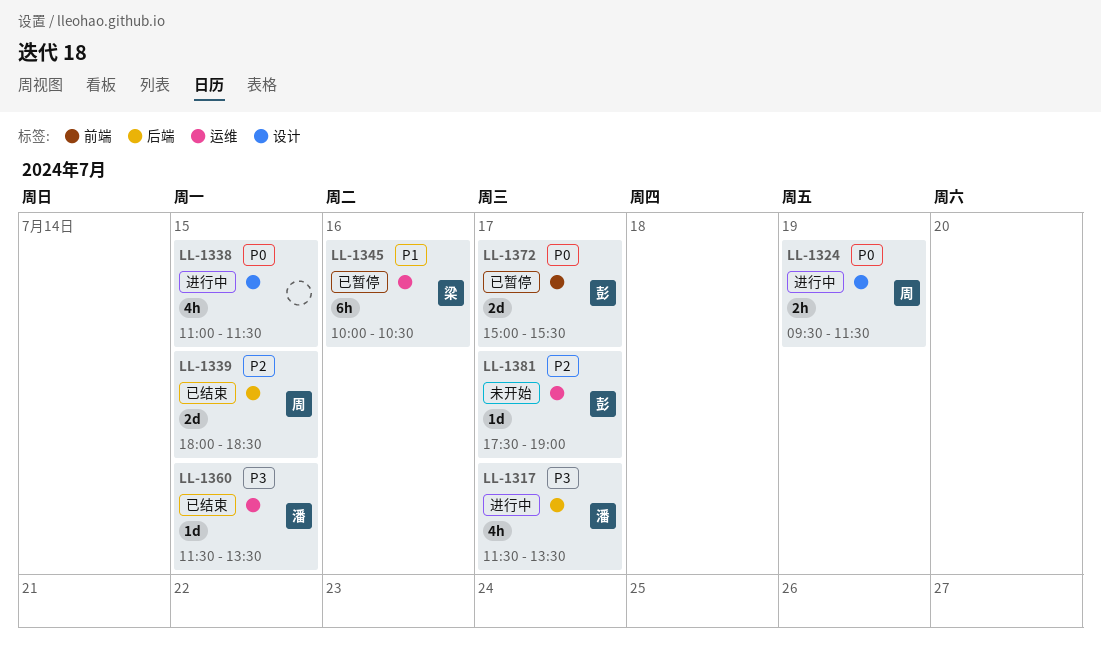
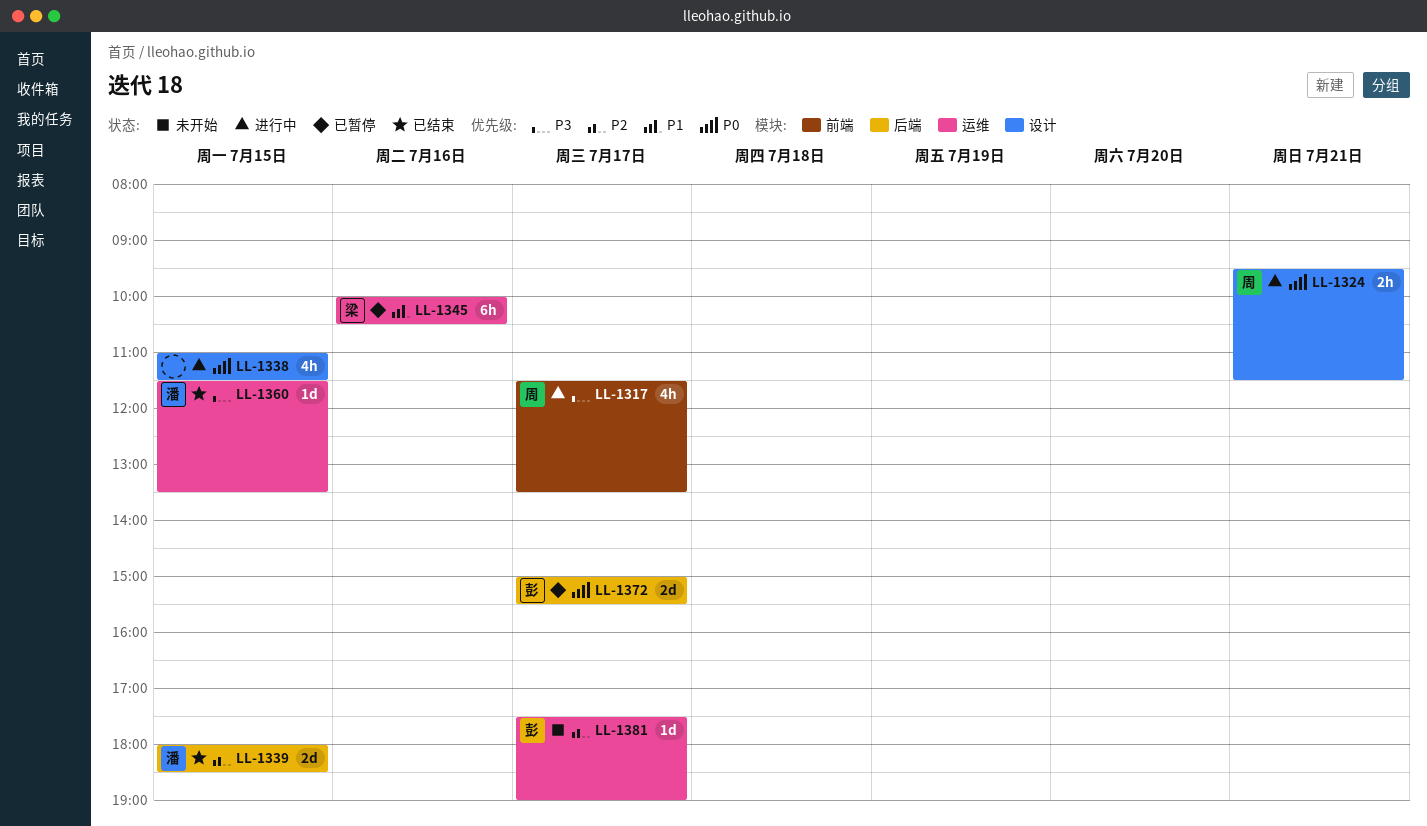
LL-1317, owner: 潘 -> 周
LL-1317, label: 后端 -> 前端
LL-1324, day: Jul 19 -> Jul 21
LL-1339, owner: 周 -> 潘
LL-1372, label: 前端 -> 后端

